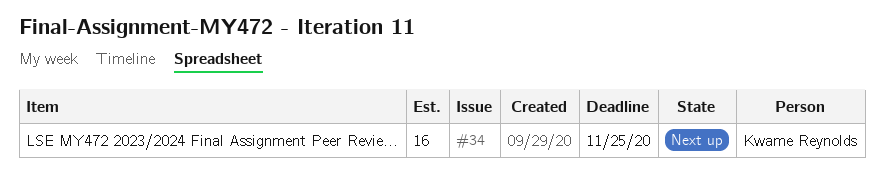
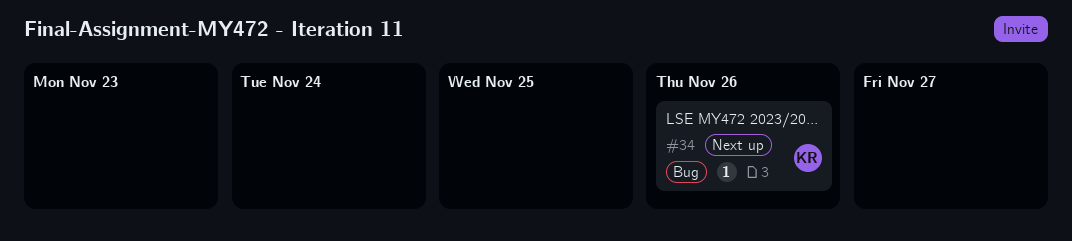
#34, estimate: 16 -> 1
#34, due: Nov 25 -> Nov 26

